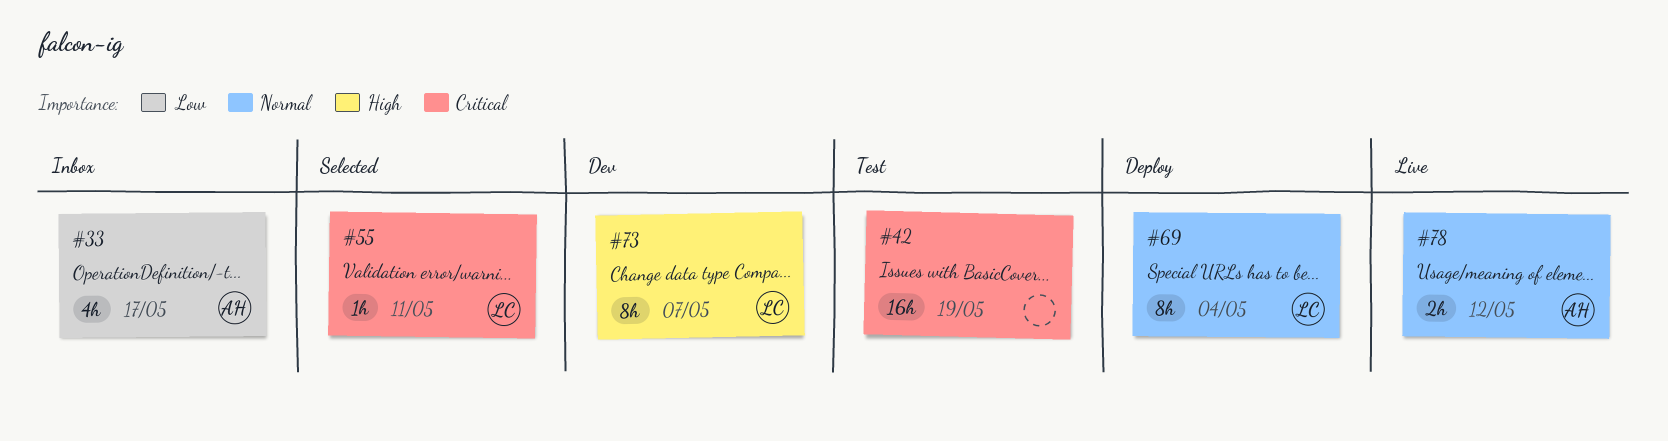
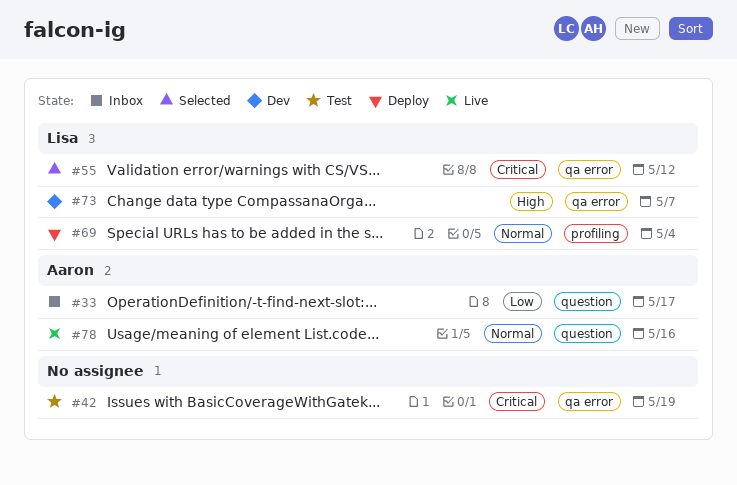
#55, due: May 11 -> May 12
#78, due: May 12 -> May 16

